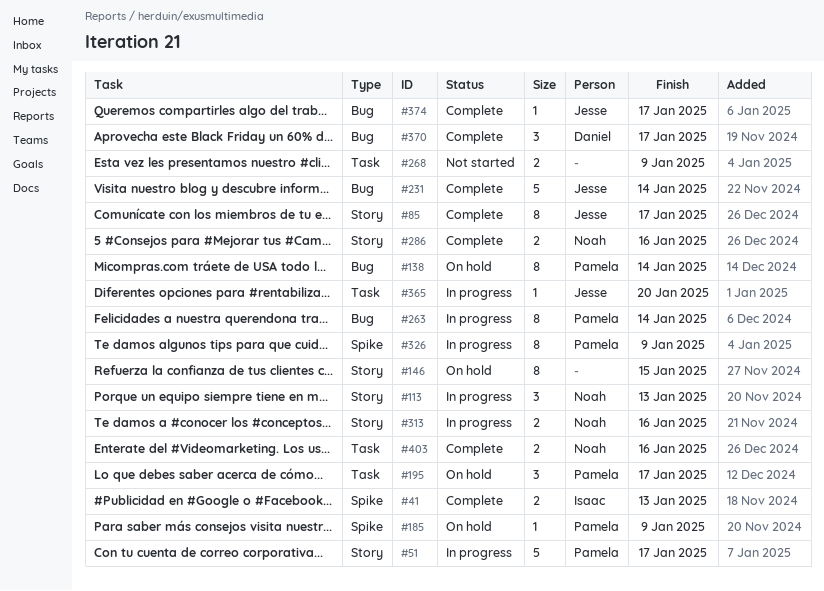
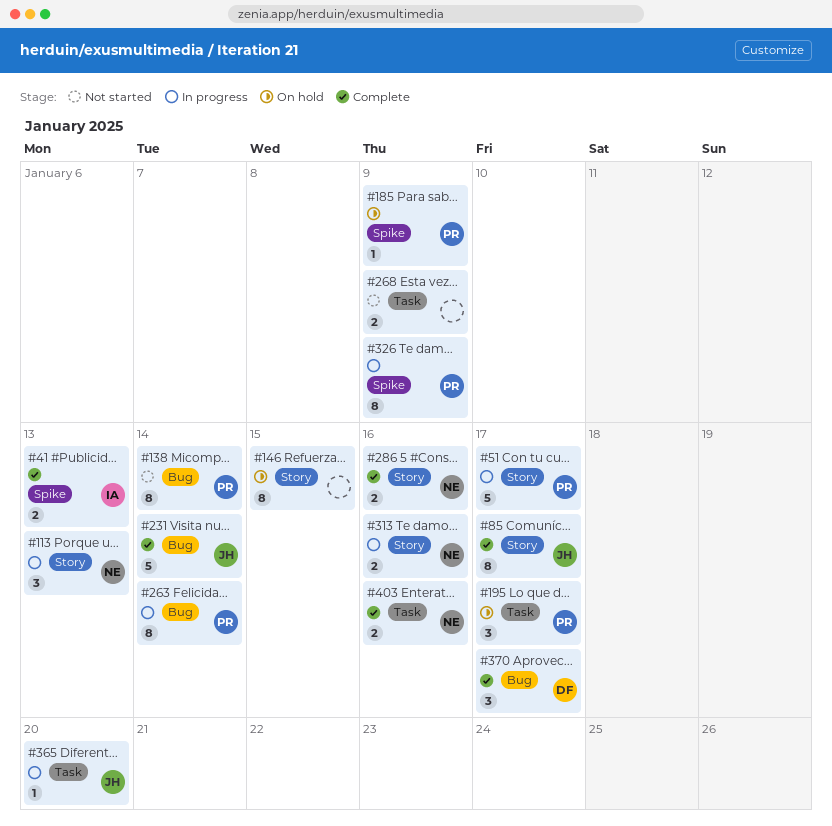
#138, status: On hold -> Not started
#374: present -> none

